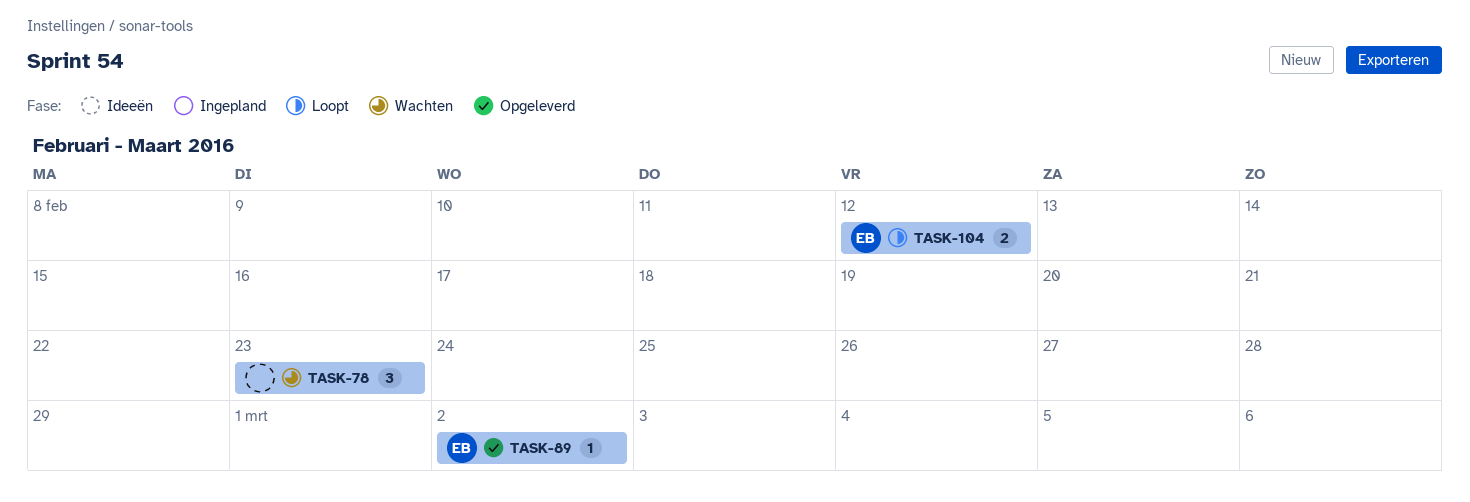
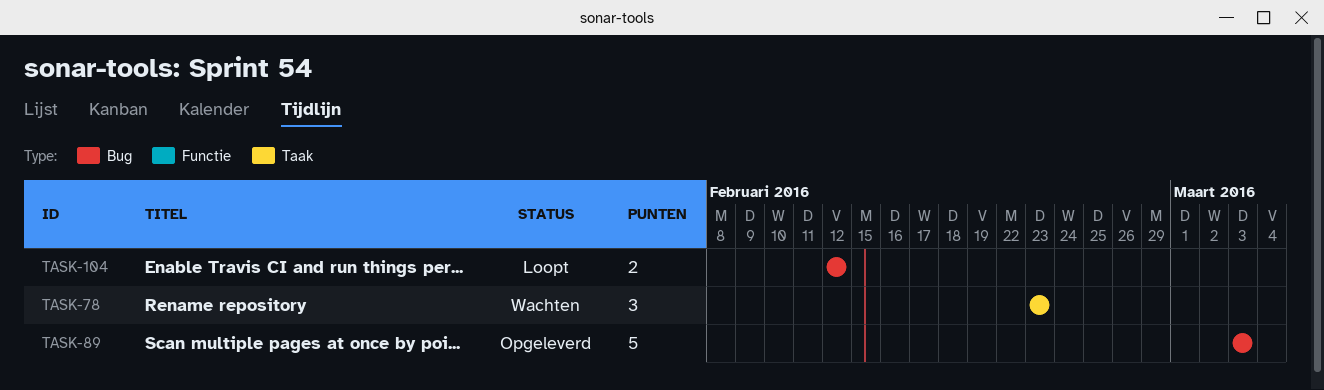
TASK-89, estimate: 1 -> 5
TASK-89, start: Mar 2 -> Mar 3
TASK-89, due: Mar 2 -> Mar 3

